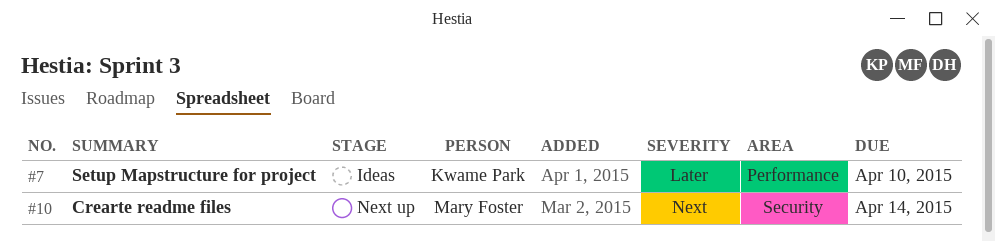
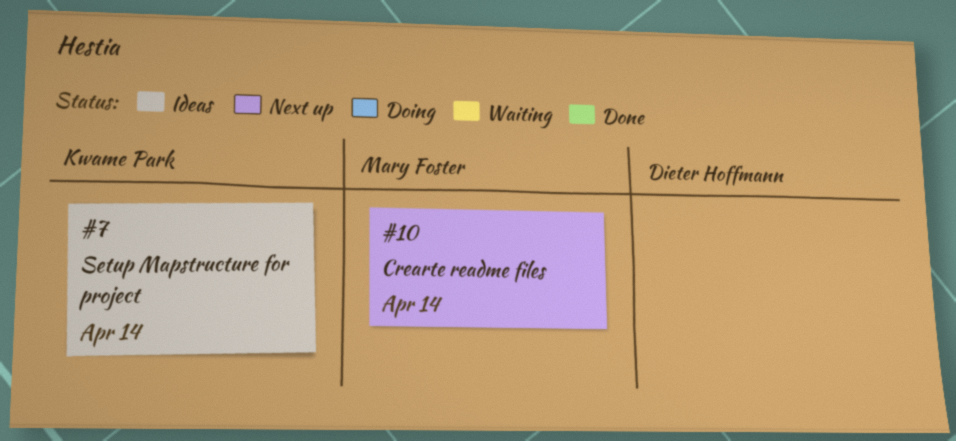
#7, due: Apr 10 -> Apr 14

